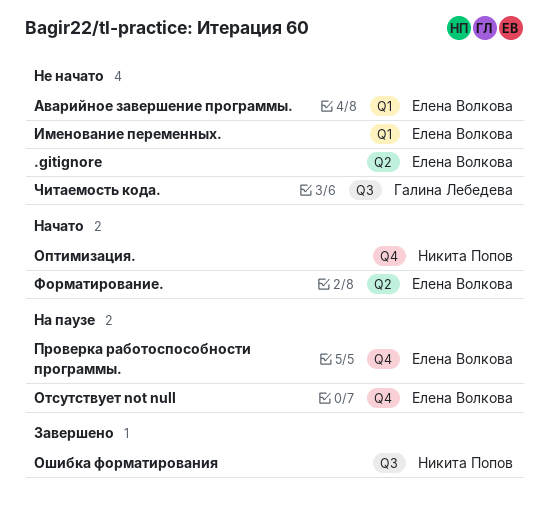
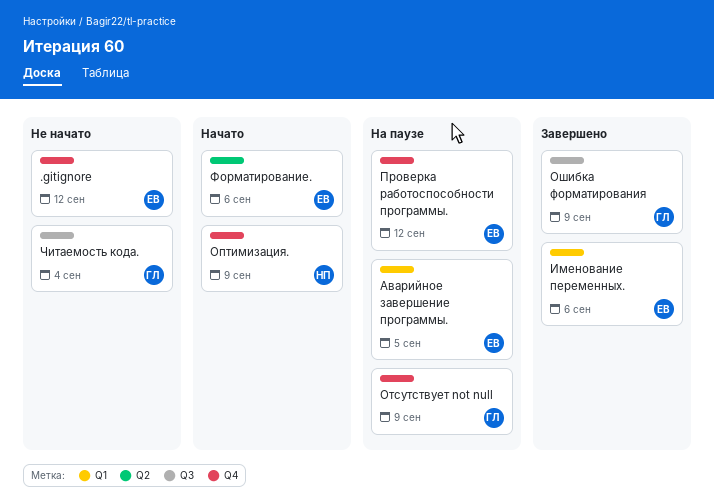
.gitignore, label: Q2 -> Q4
Аварийное завершение программы., status: Не начато -> На паузе
Именование переменных., status: Не начато -> Завершено
Отсутствует not null, owner: Елена Волкова -> Галина Лебедева
Ошибка форматирования, owner: Никита Попов -> Галина Лебедева

